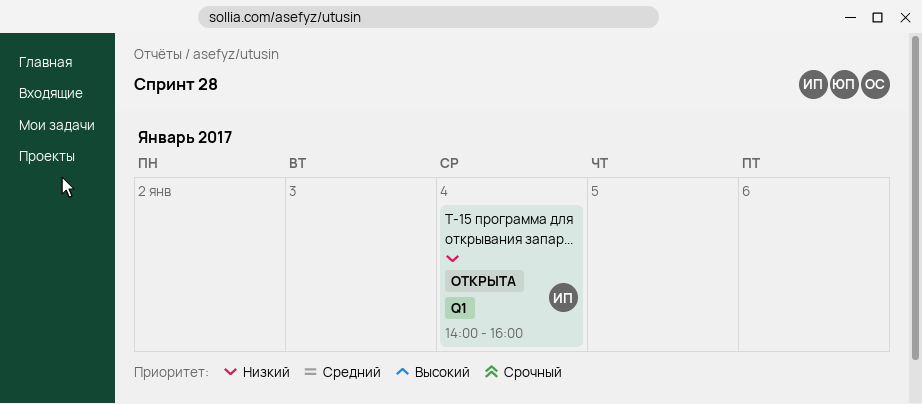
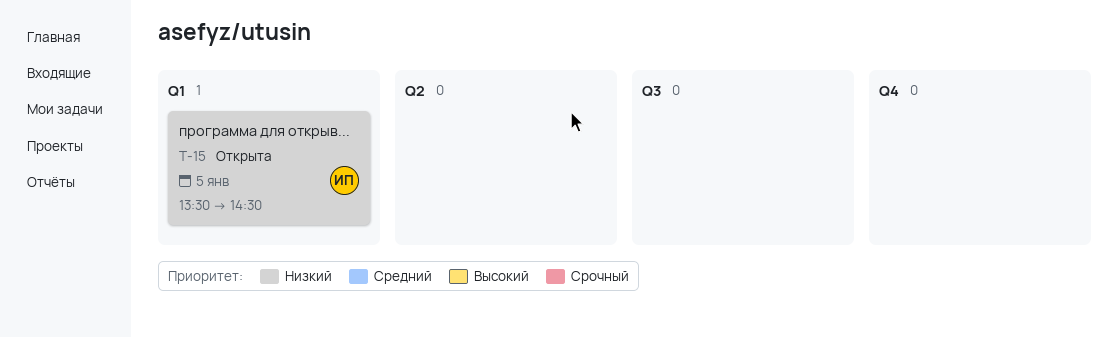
T-15, day: Jan 4 -> Jan 5
T-15, begins: 14:00 -> 13:30
T-15, ends: 16:00 -> 14:30

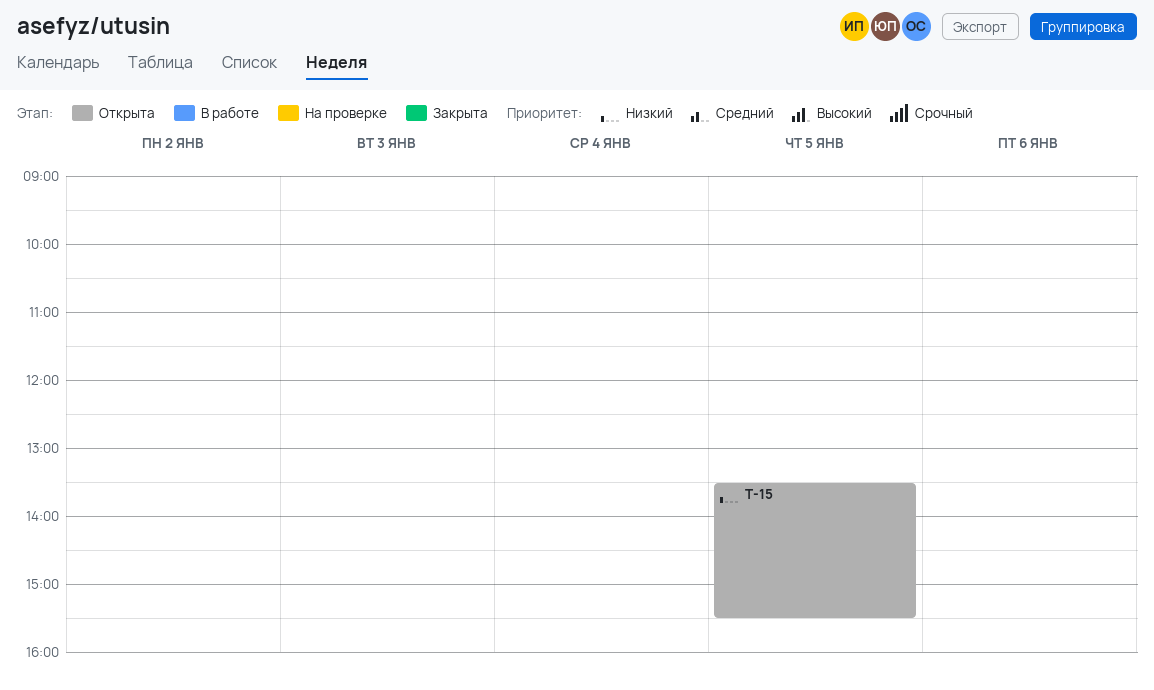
T-15, ends: 14:30 -> 15:30

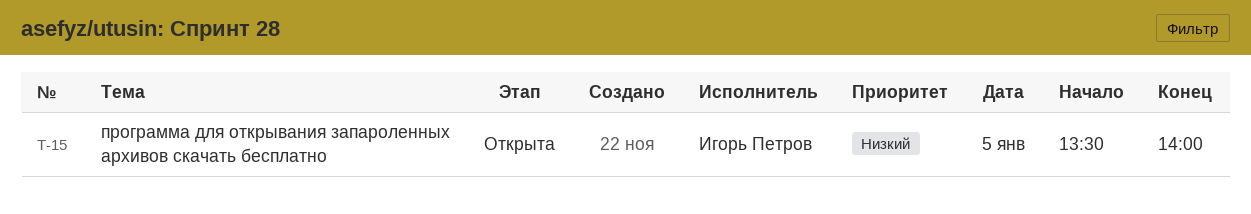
T-15, ends: 15:30 -> 14:00

